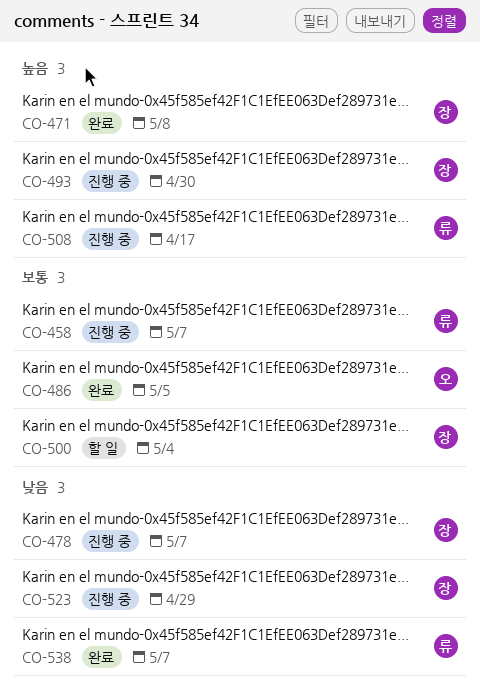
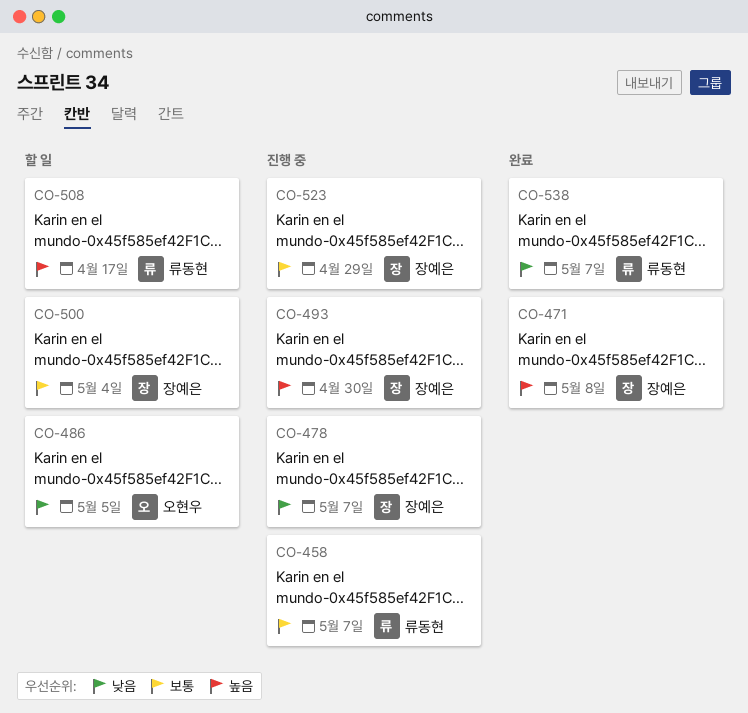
CO-486, status: 완료 -> 할 일
CO-486, priority: 보통 -> 낮음
CO-508, status: 진행 중 -> 할 일
CO-523, priority: 낮음 -> 보통

